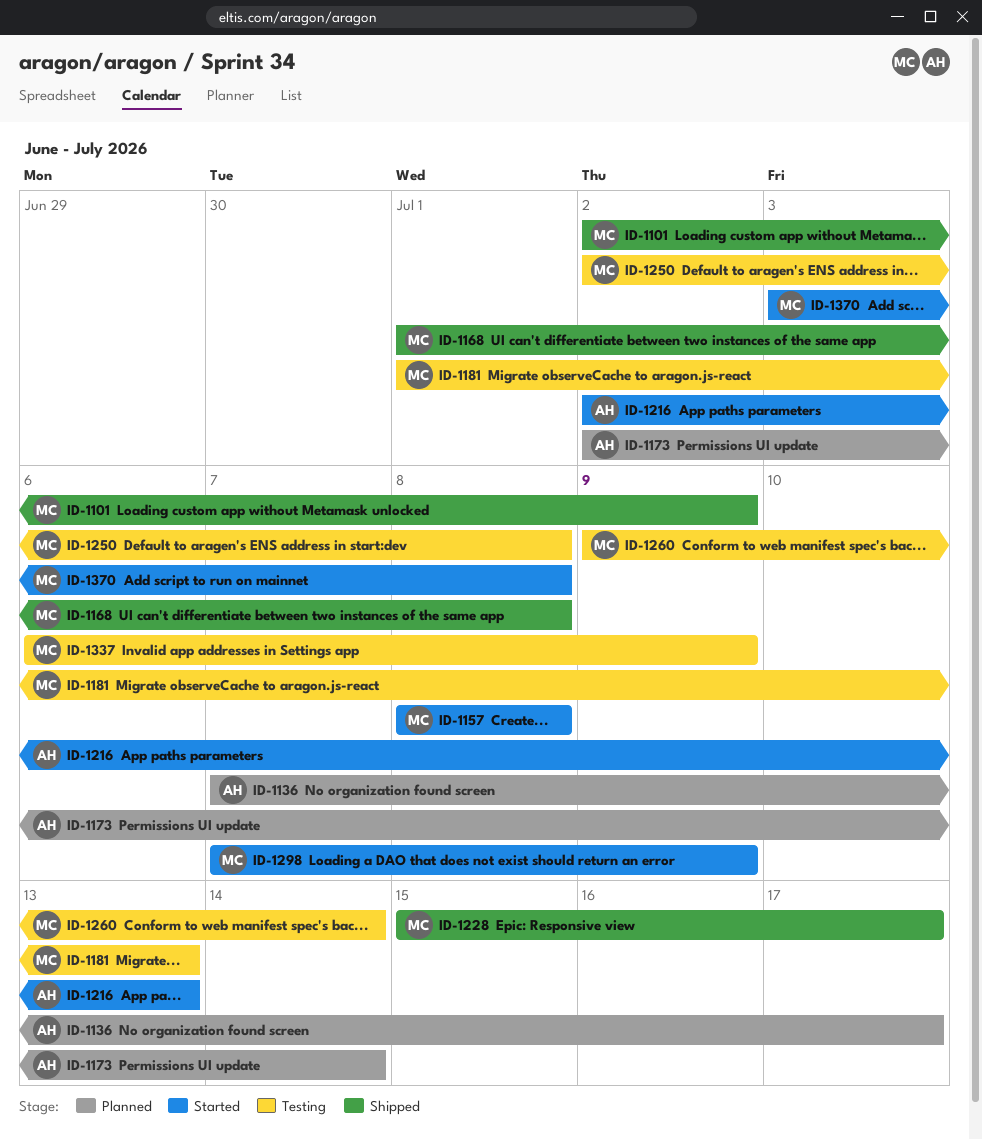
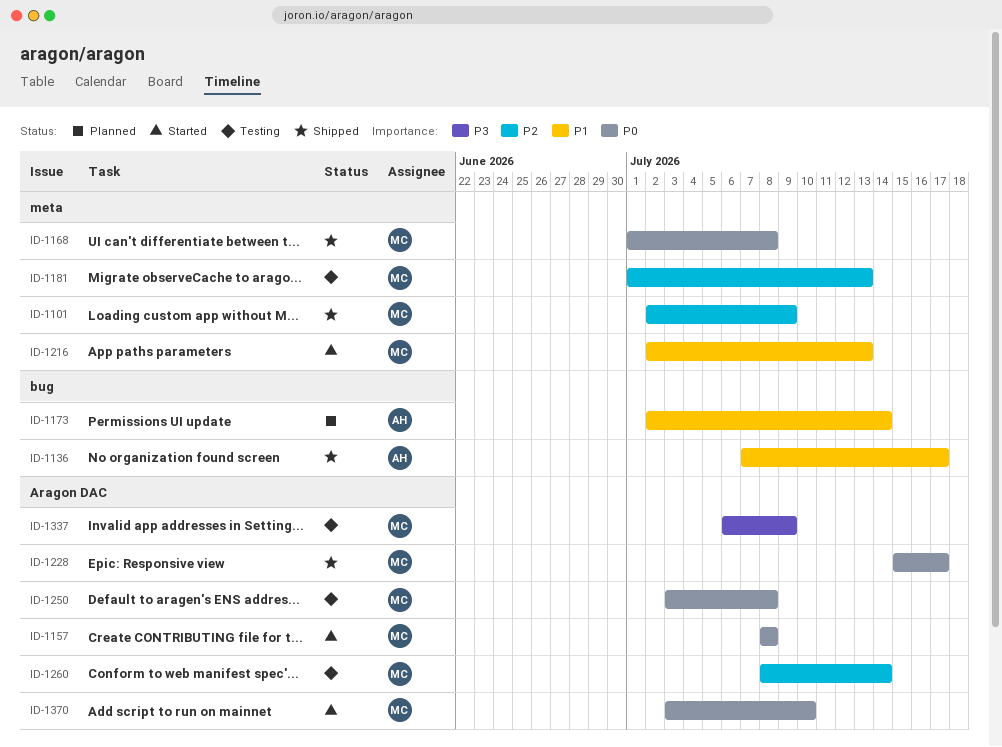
ID-1136, status: Planned -> Shipped
ID-1216, owner: AH -> MC
ID-1250, start: Jul 2 -> Jul 3
ID-1260, start: Jul 9 -> Jul 8
ID-1298: present -> none
ID-1370, due: Jul 8 -> Jul 10

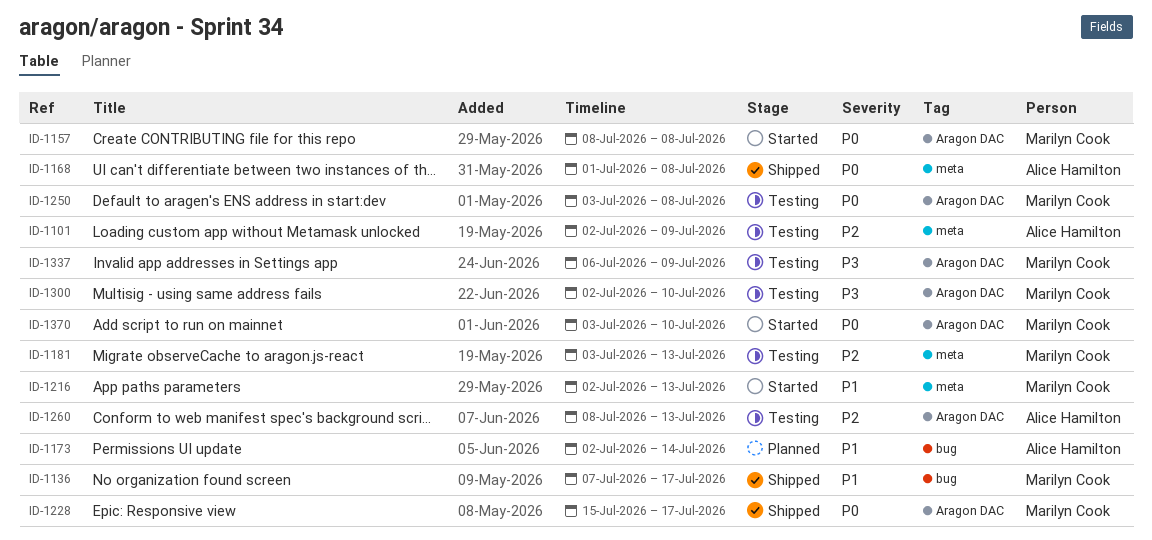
ID-1101, status: Shipped -> Testing
ID-1101, owner: Marilyn Cook -> Alice Hamilton
ID-1136, owner: Alice Hamilton -> Marilyn Cook
ID-1168, owner: Marilyn Cook -> Alice Hamilton
ID-1181, start: Jul 1 -> Jul 3
ID-1260, owner: Marilyn Cook -> Alice Hamilton
ID-1260, due: Jul 14 -> Jul 13
ID-1300: none -> present

